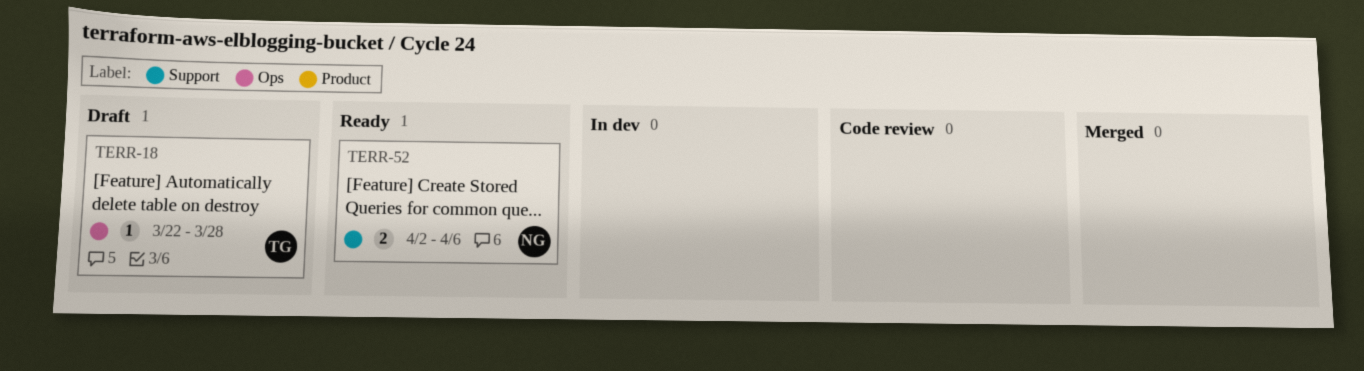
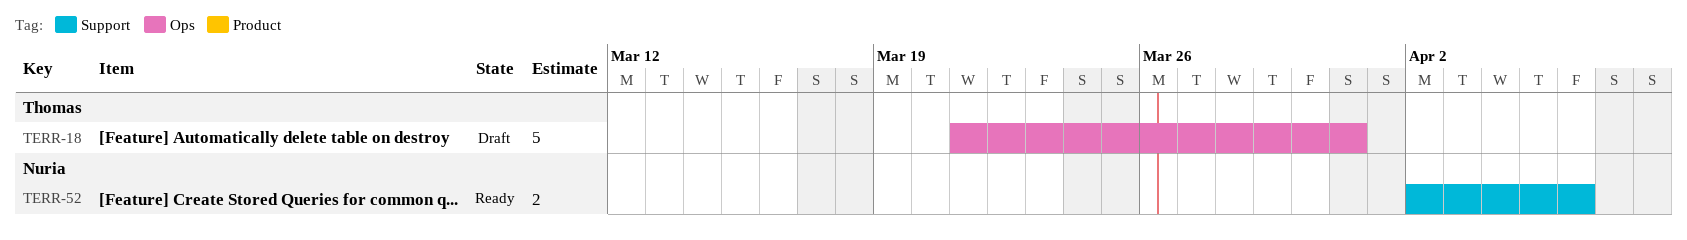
TERR-18, estimate: 1 -> 5
TERR-18, start: Mar 22 -> Mar 21
TERR-18, due: Mar 28 -> Mar 31

